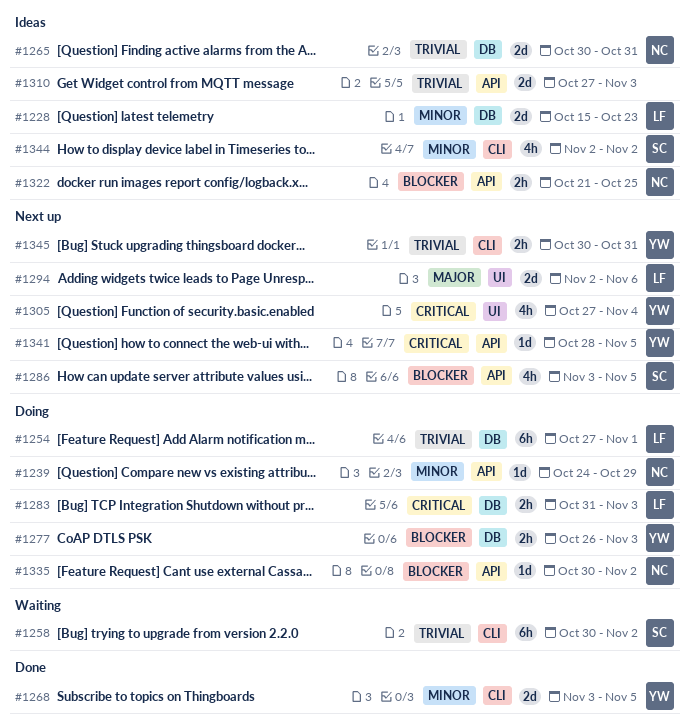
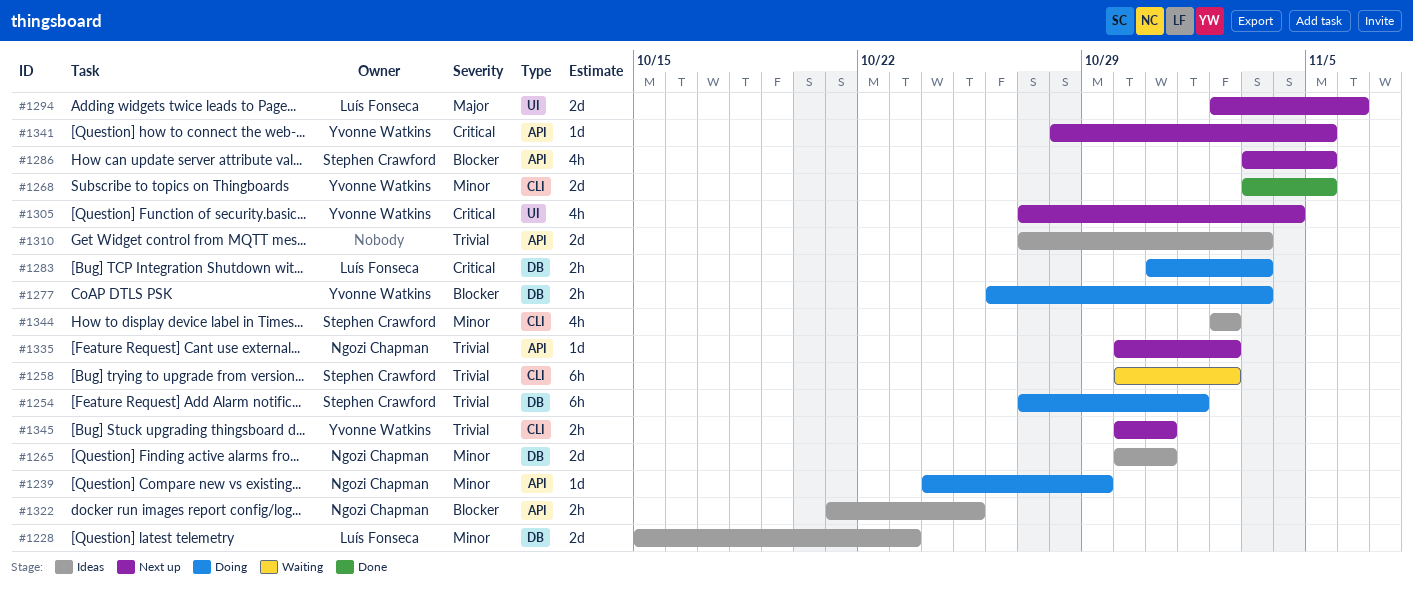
#1254, owner: Luís Fonseca -> Stephen Crawford
#1265, priority: Trivial -> Minor
#1335, status: Doing -> Next up
#1335, priority: Blocker -> Trivial

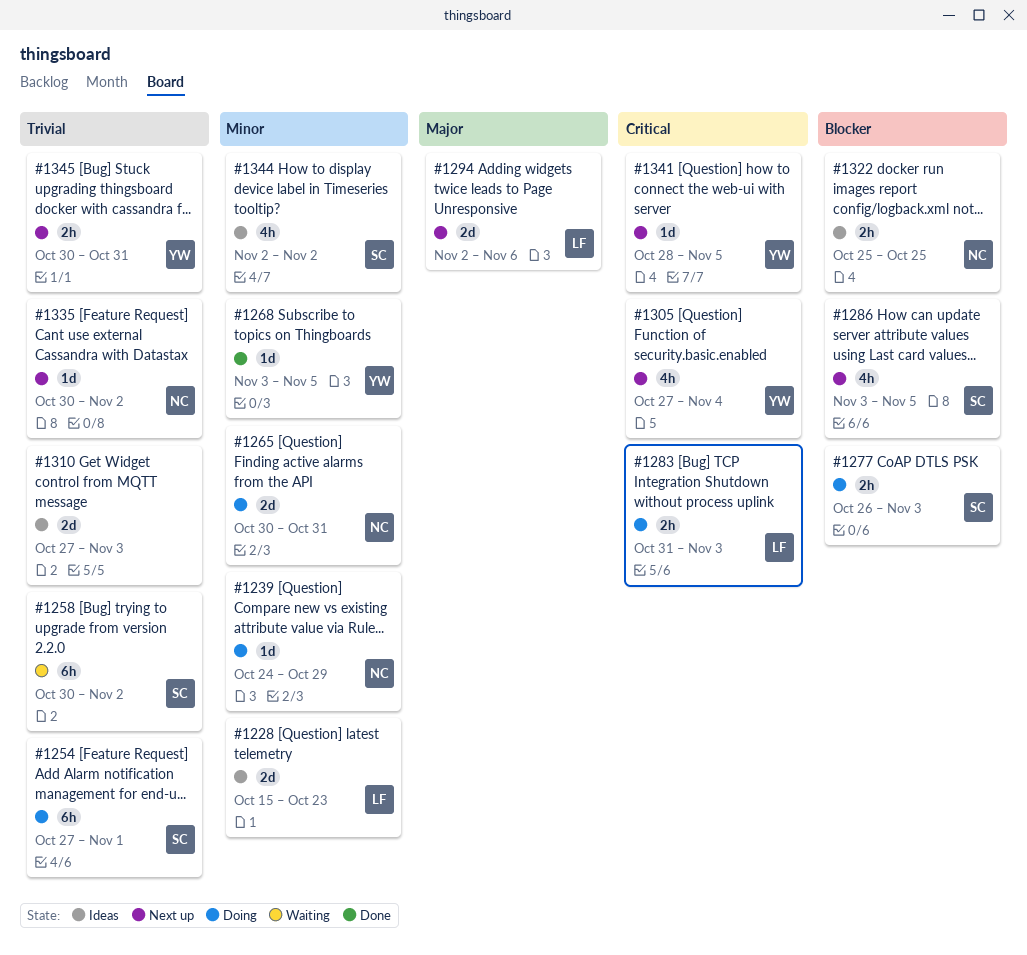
#1265, status: Ideas -> Doing
#1268, estimate: 2d -> 1d
#1277, owner: Yvonne Watkins -> Stephen Crawford
#1322, start: Oct 21 -> Oct 25

